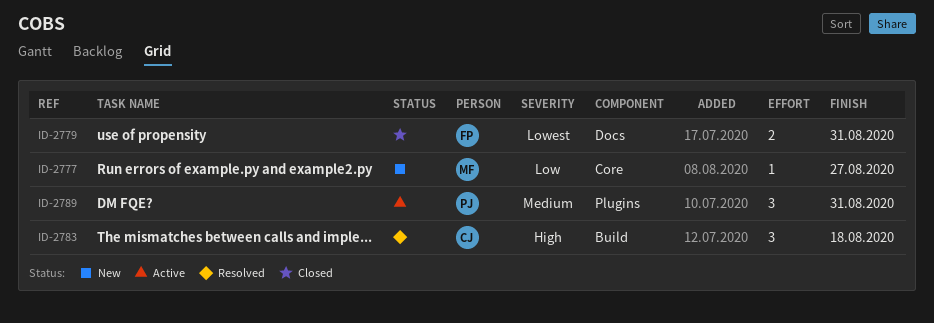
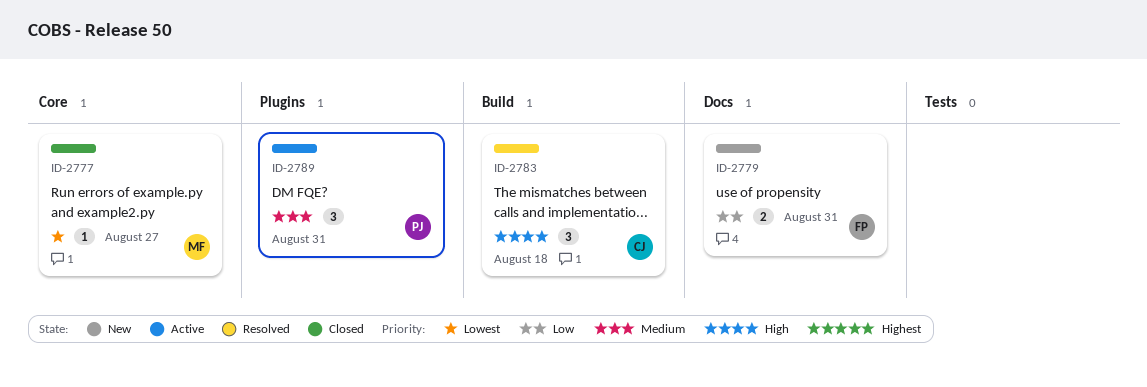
ID-2777, status: New -> Closed
ID-2777, priority: Low -> Lowest
ID-2779, status: Closed -> New
ID-2779, priority: Lowest -> Low

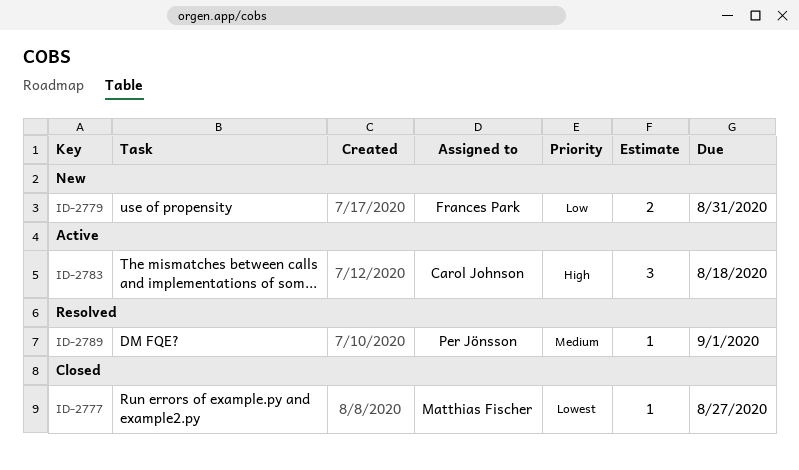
ID-2783, status: Resolved -> Active
ID-2789, status: Active -> Resolved
ID-2789, estimate: 3 -> 1
ID-2789, due: Aug 31 -> Sep 1

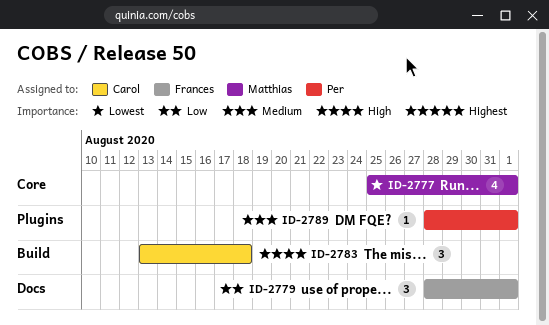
ID-2777, estimate: 1 -> 4
ID-2777, due: Aug 27 -> Sep 1
ID-2779, estimate: 2 -> 3
ID-2779, due: Aug 31 -> Sep 1

